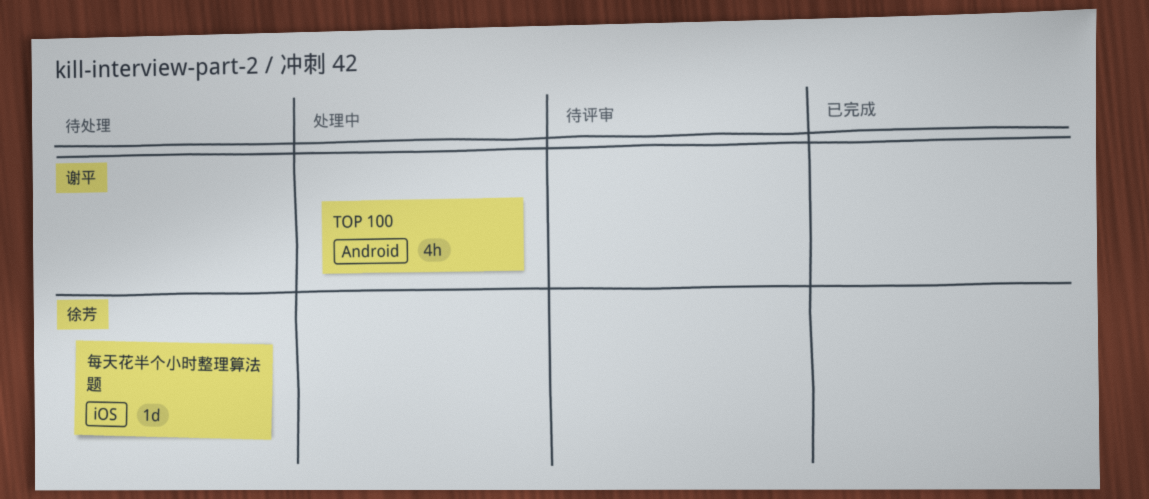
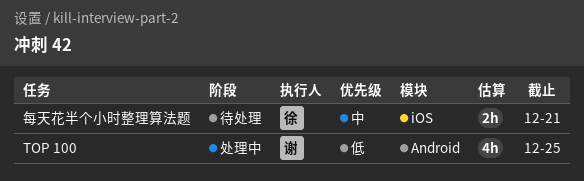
每天花半个小时整理算法题, estimate: 1d -> 2h

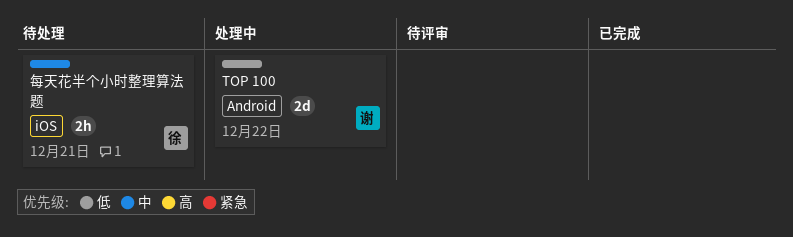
TOP 100, estimate: 4h -> 2d
TOP 100, due: Dec 25 -> Dec 22

